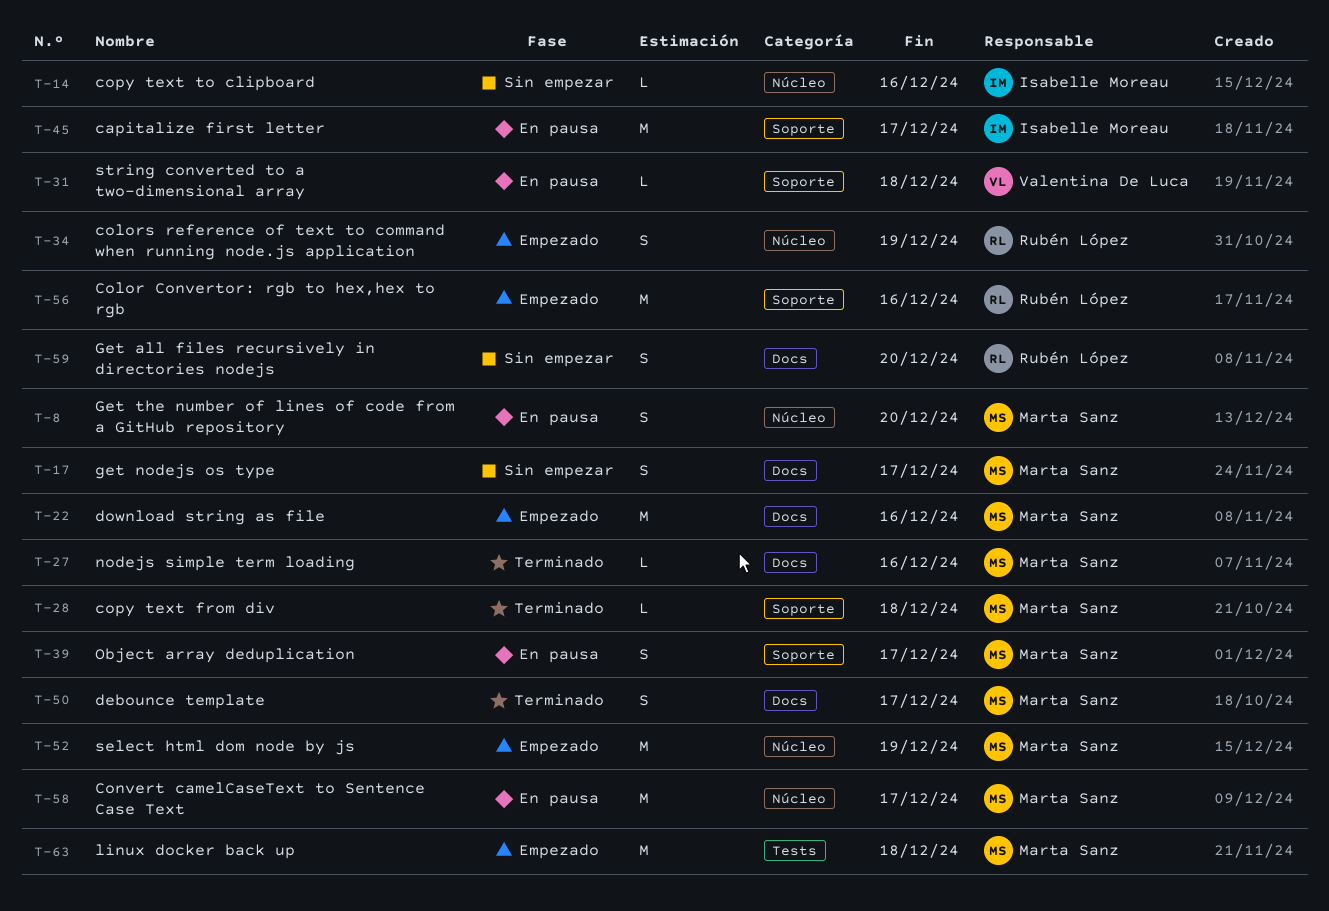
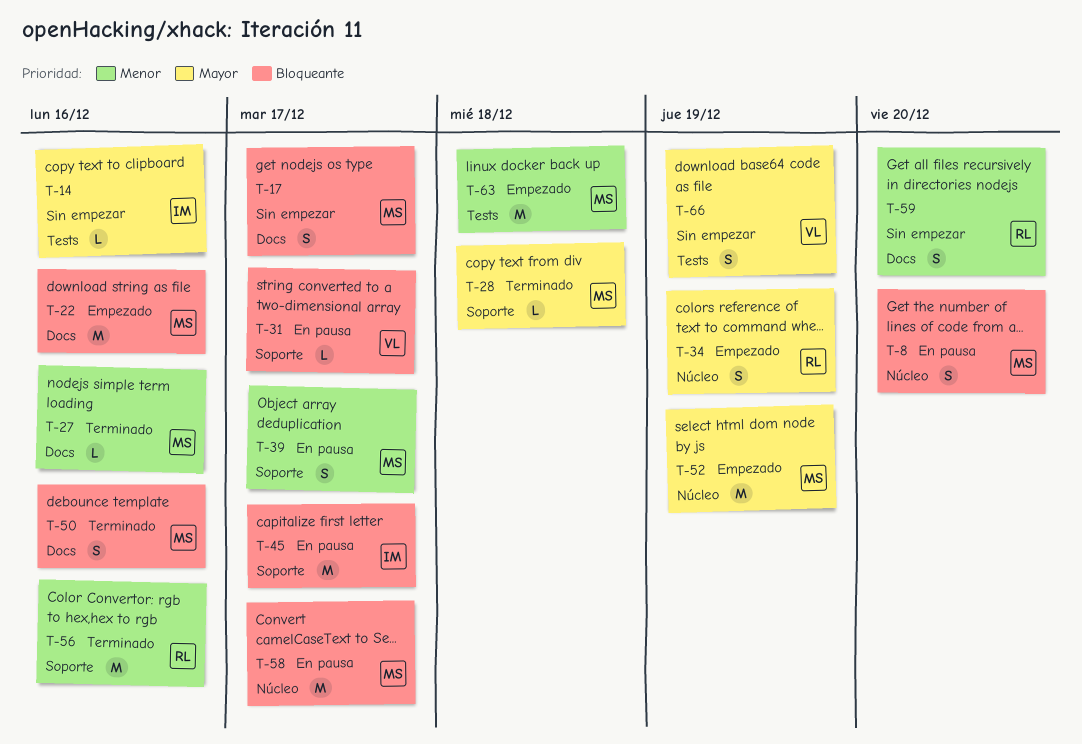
T-14, label: Núcleo -> Tests
T-31, due: Dec 18 -> Dec 17
T-50, due: Dec 17 -> Dec 16
T-56, status: Empezado -> Terminado
T-66: none -> present

